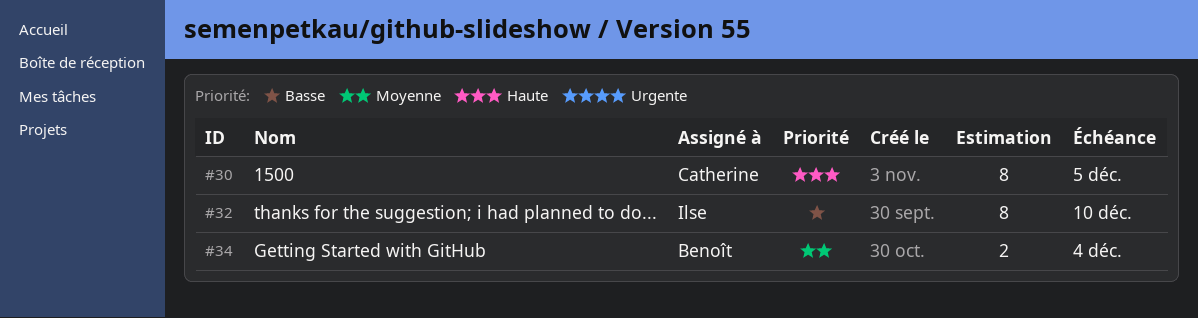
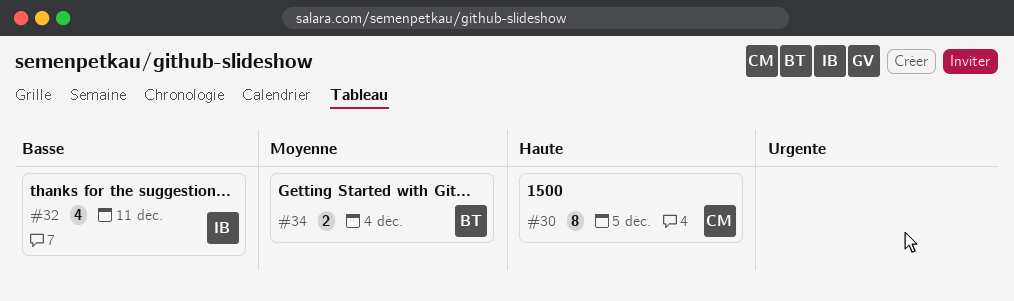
#32, estimate: 8 -> 4
#32, due: Dec 10 -> Dec 11

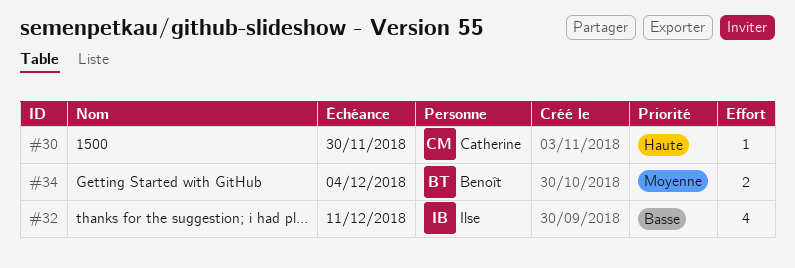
#30, estimate: 8 -> 1
#30, due: Dec 5 -> Nov 30

